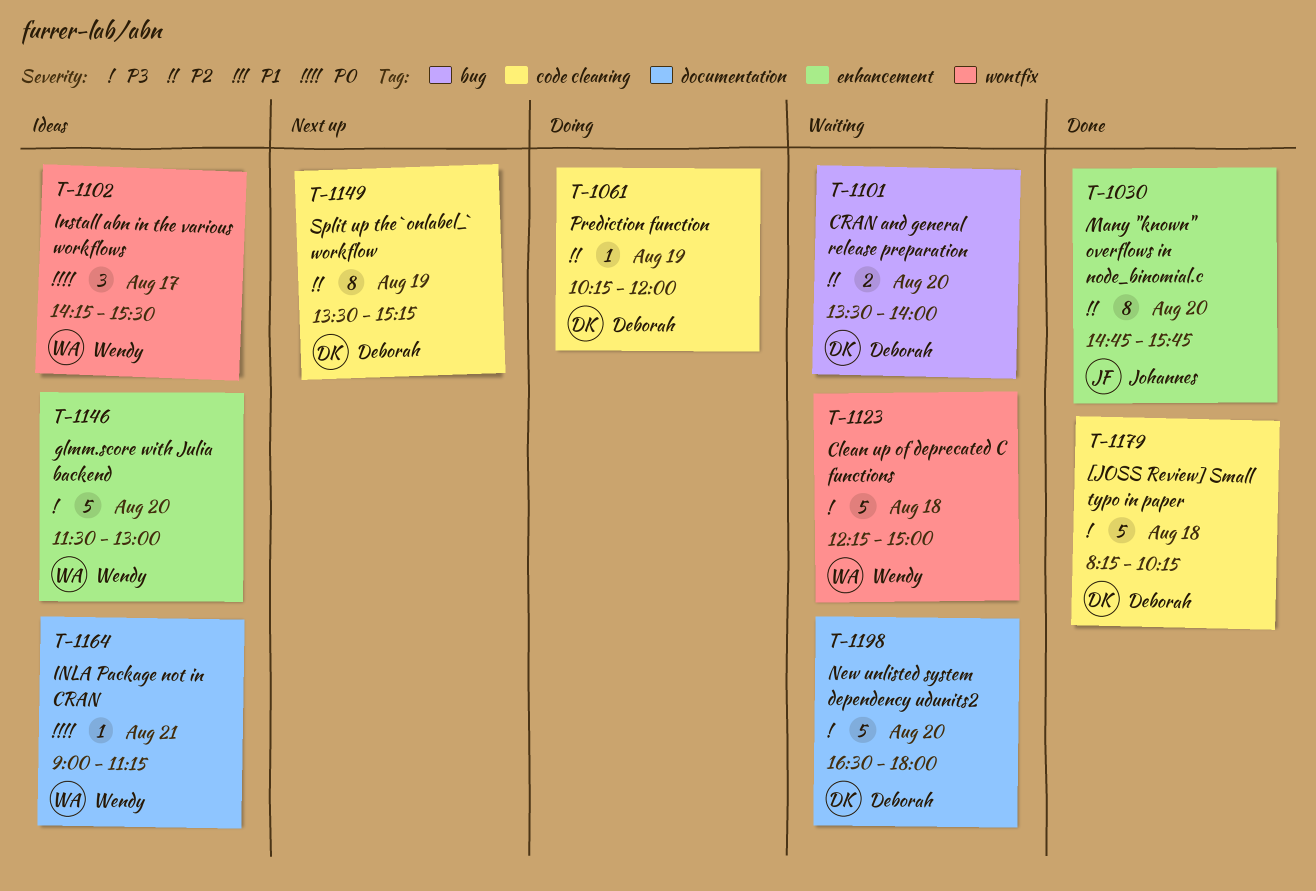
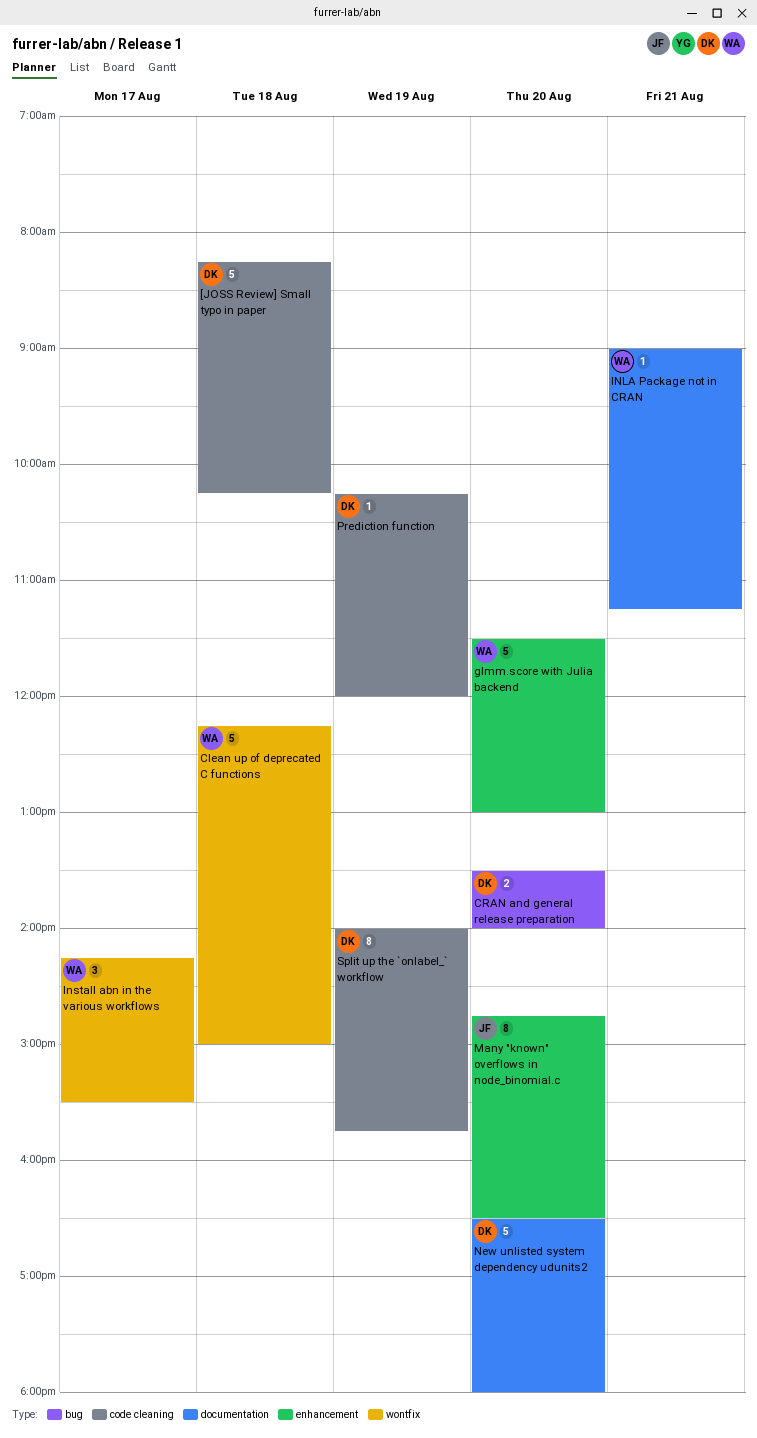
Many "known" overflows in node_binomial.c, ends: 15:45 -> 16:30
Split up the `onlabel_` workflow, begins: 13:30 -> 14:00
Split up the `onlabel_` workflow, ends: 15:15 -> 15:45

